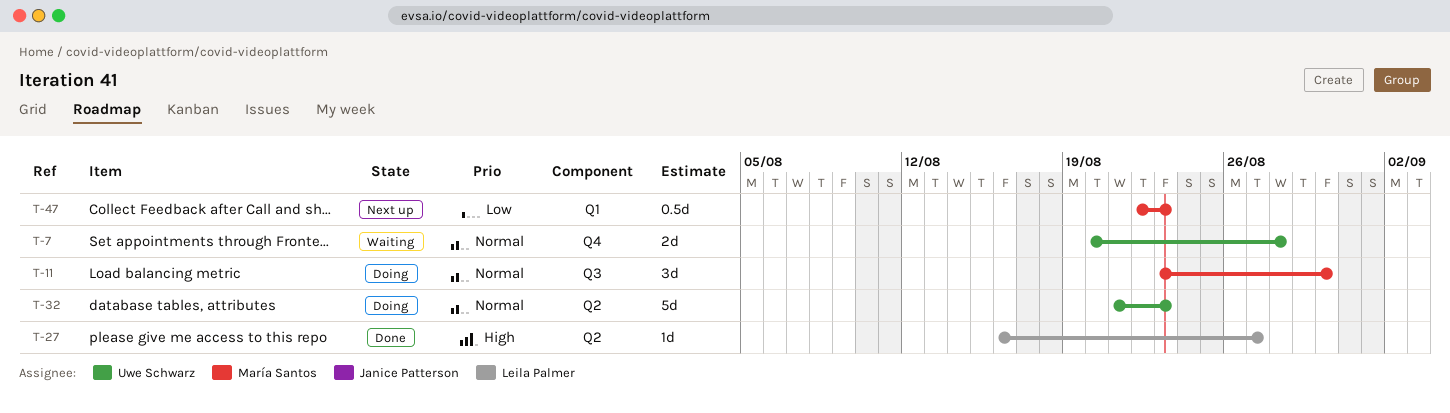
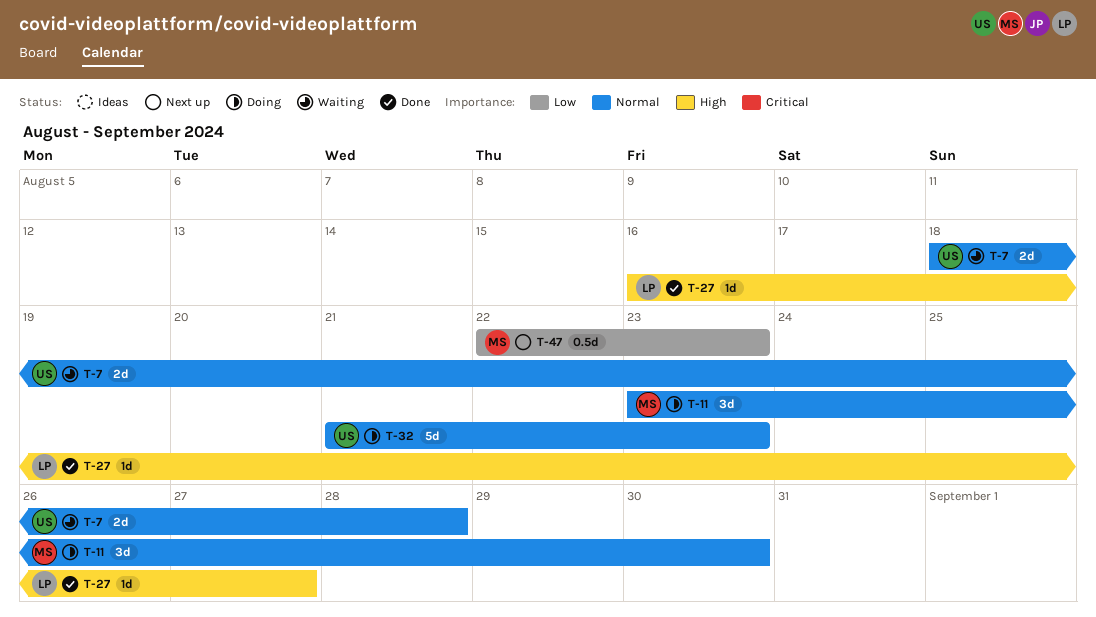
T-7, start: Aug 20 -> Aug 18

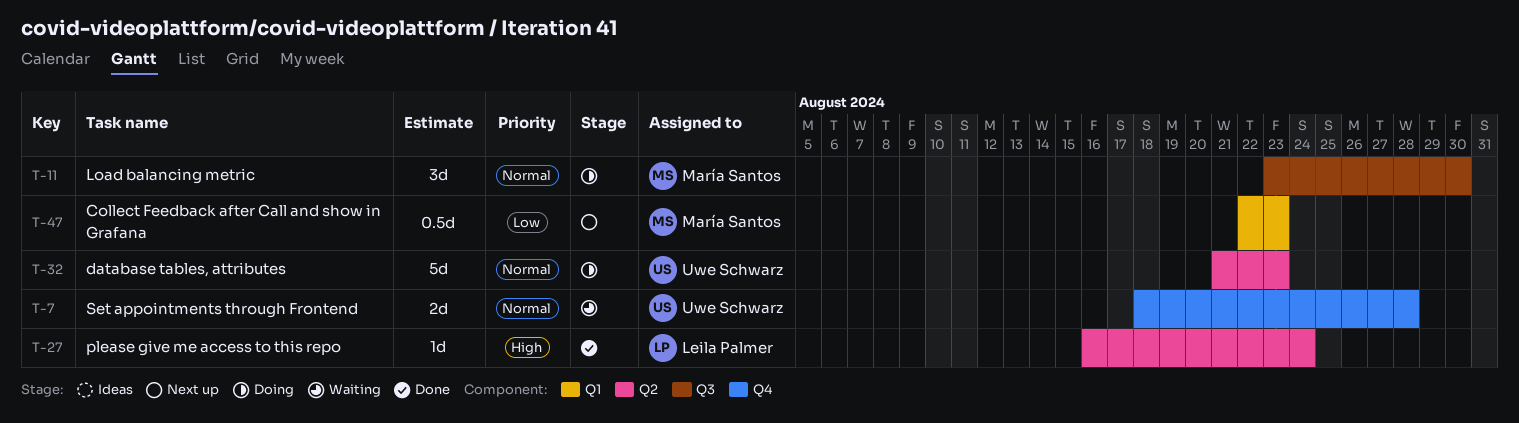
T-27, due: Aug 27 -> Aug 24

